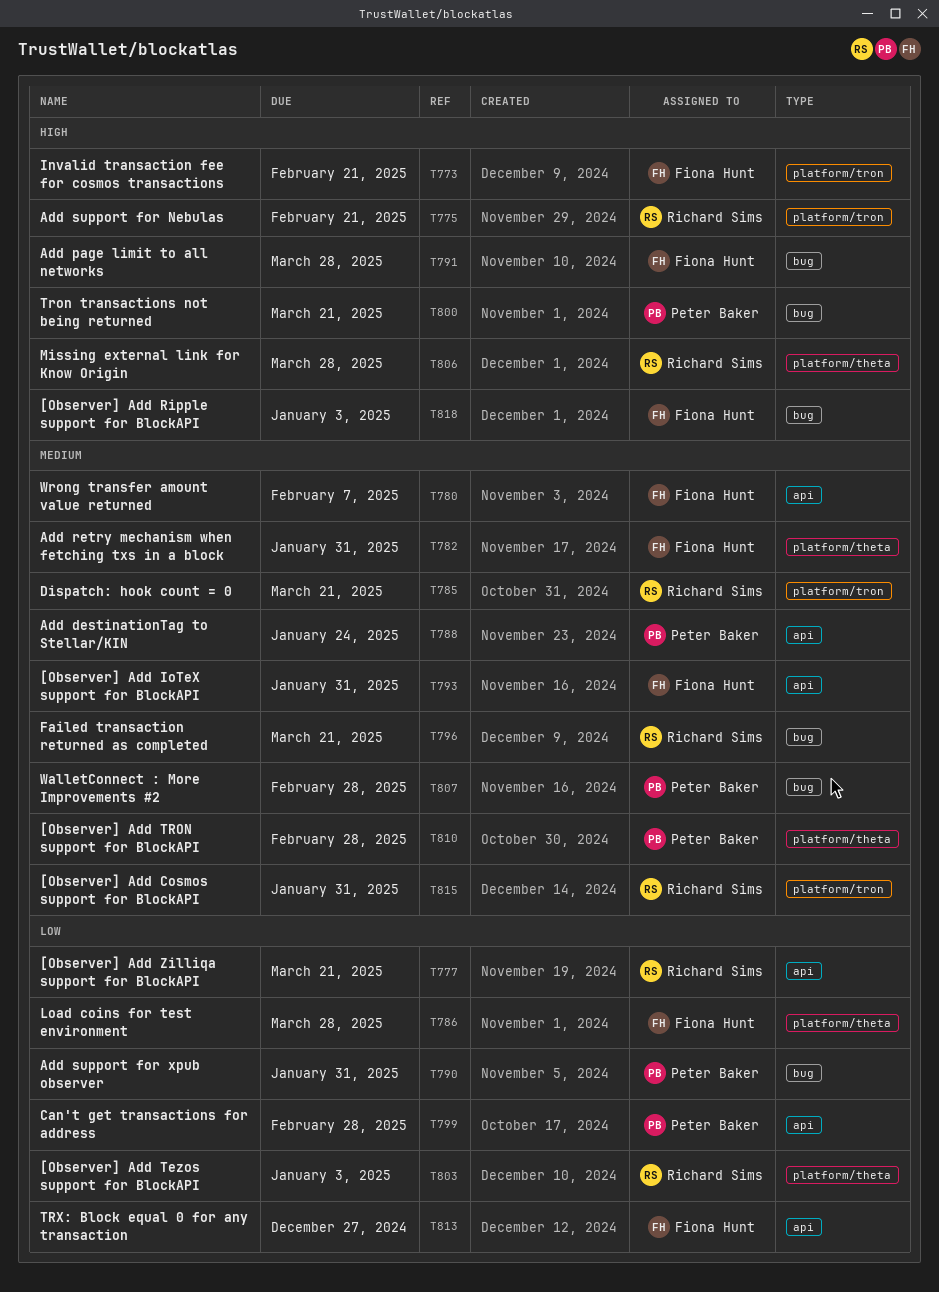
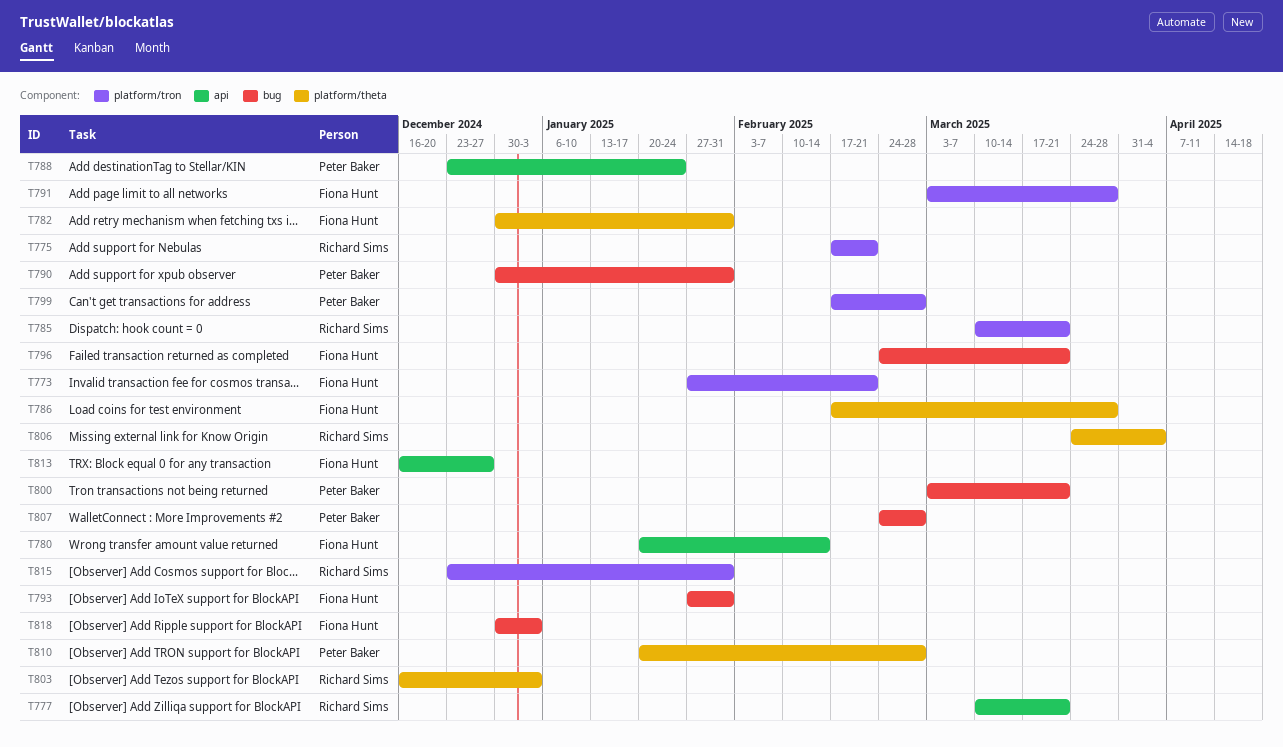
T780, due: Feb 7 -> Feb 14
T791, label: bug -> platform/tron
T793, label: api -> bug
T796, owner: Richard Sims -> Fiona Hunt
T799, label: api -> platform/tron
T806, due: Mar 28 -> Apr 4

